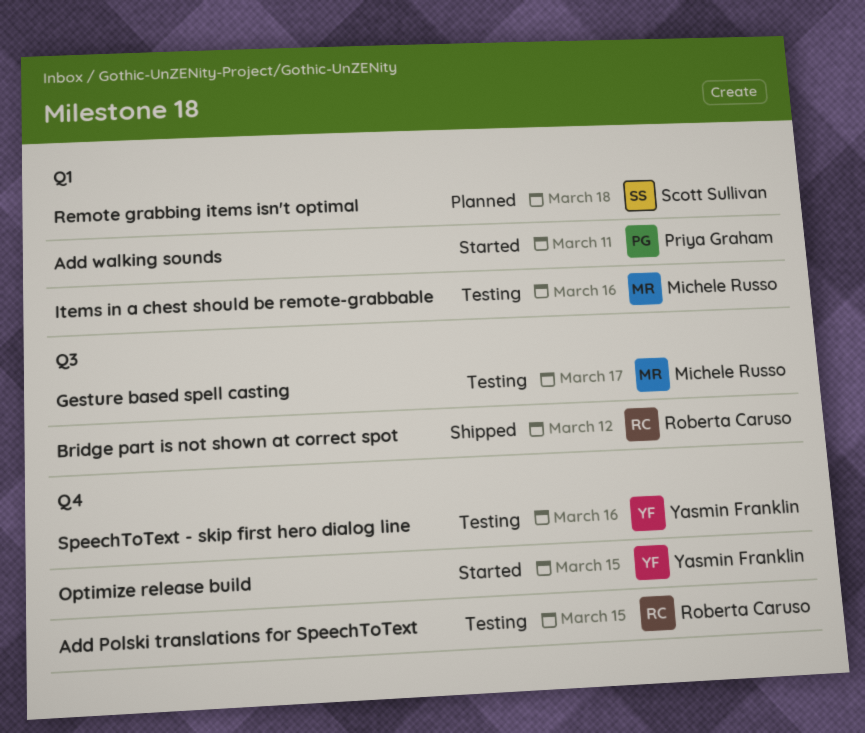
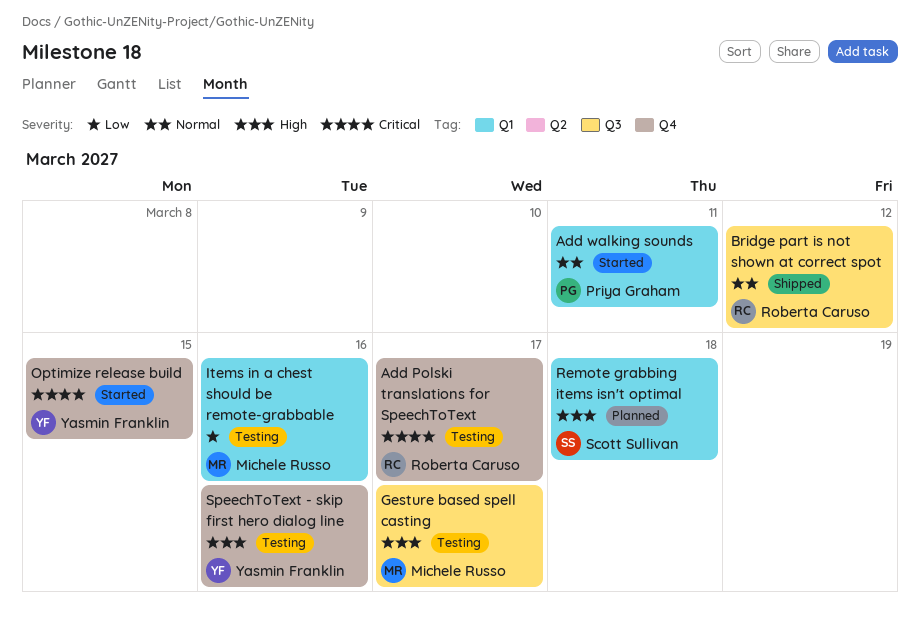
Add Polski translations for SpeechToText, due: Mar 15 -> Mar 17

